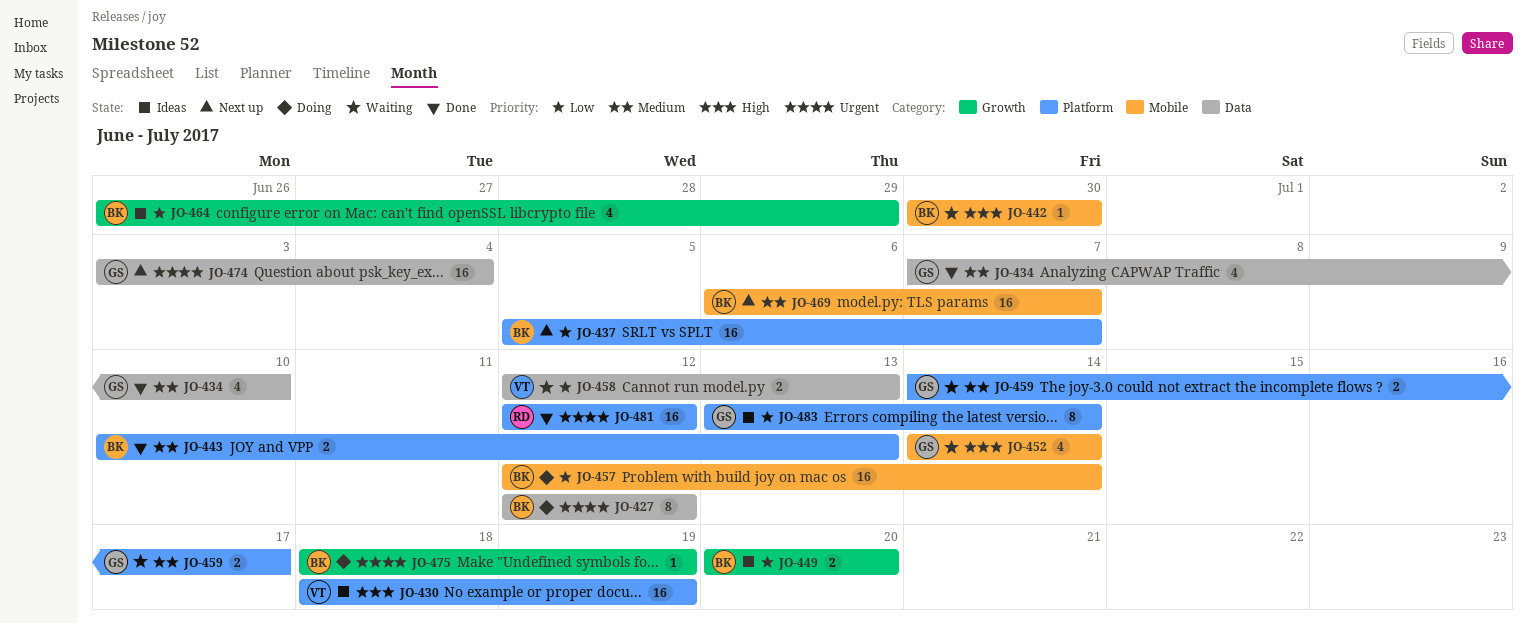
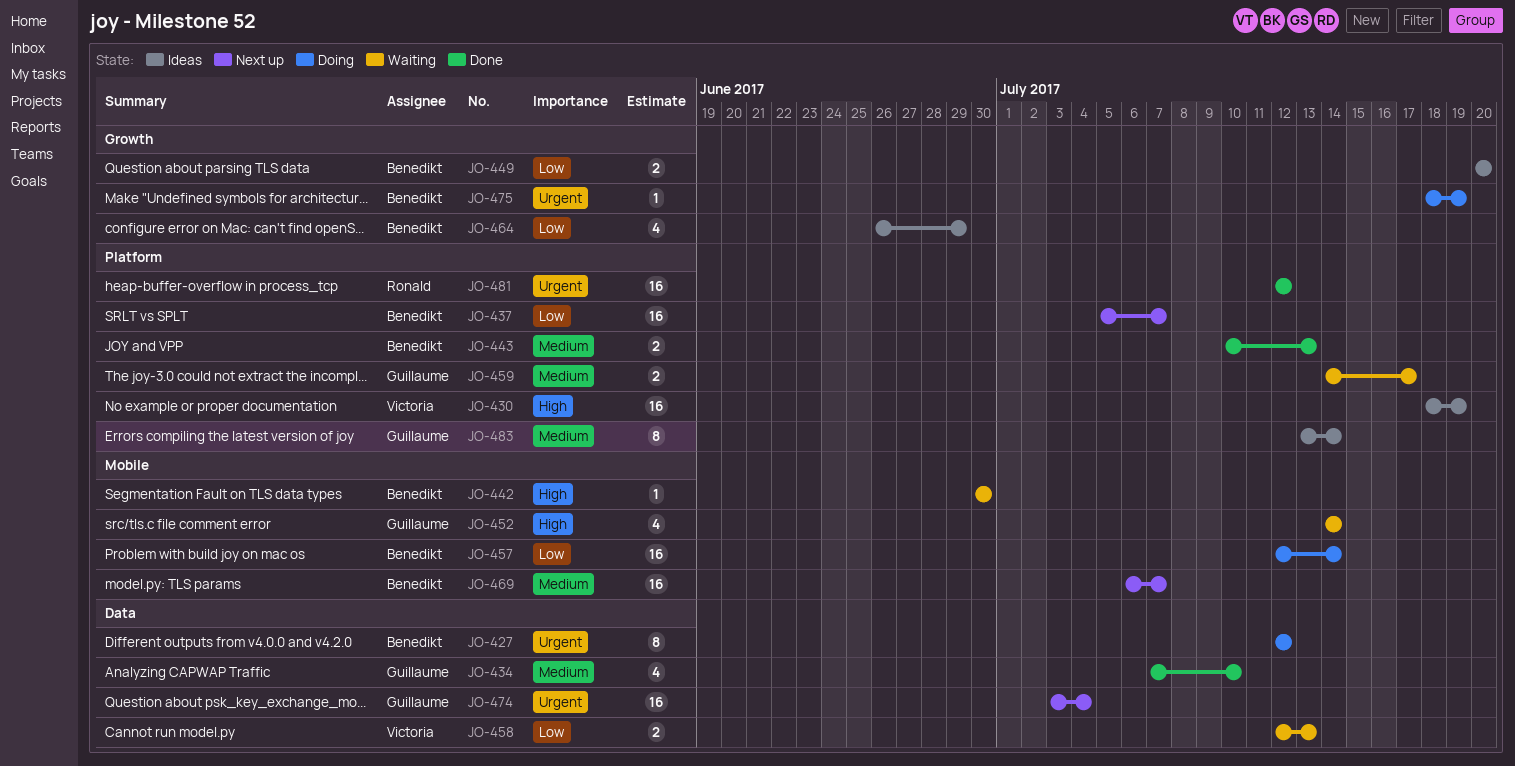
JO-483, priority: Low -> Medium

